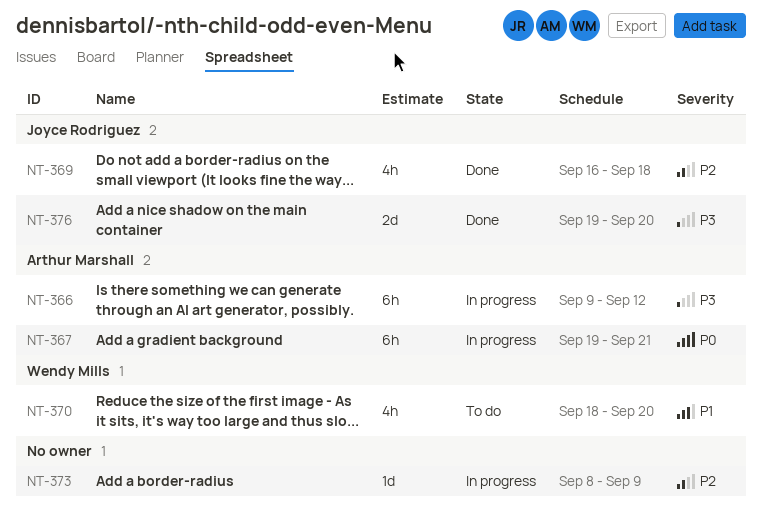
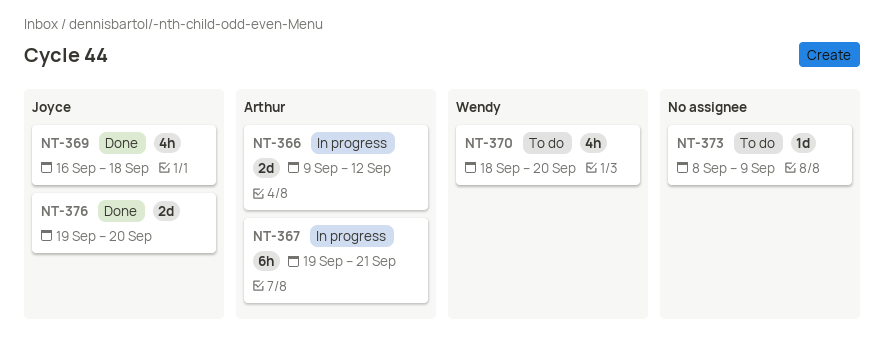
NT-366, estimate: 6h -> 2d
NT-373, status: In progress -> To do

